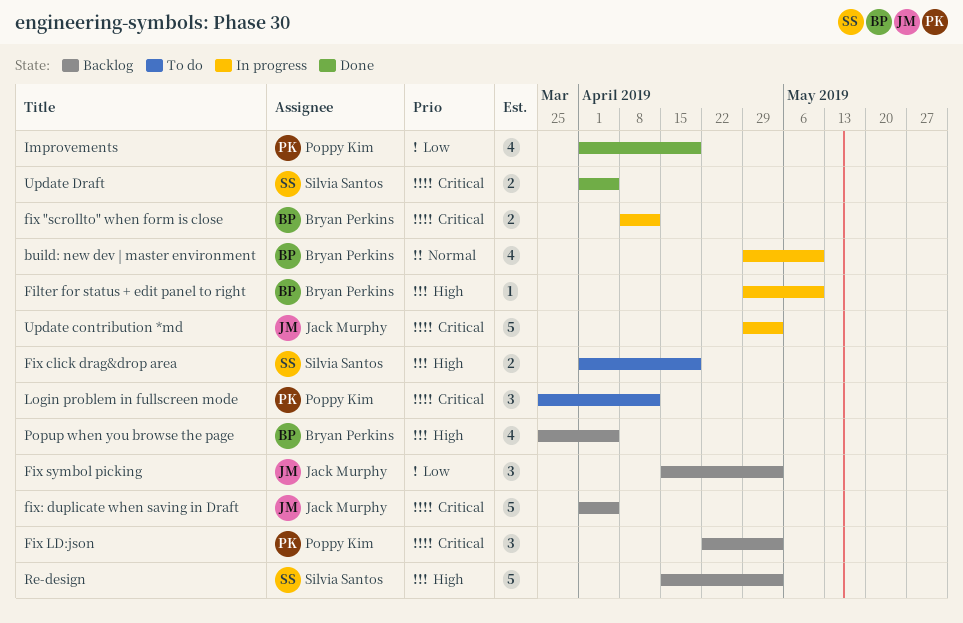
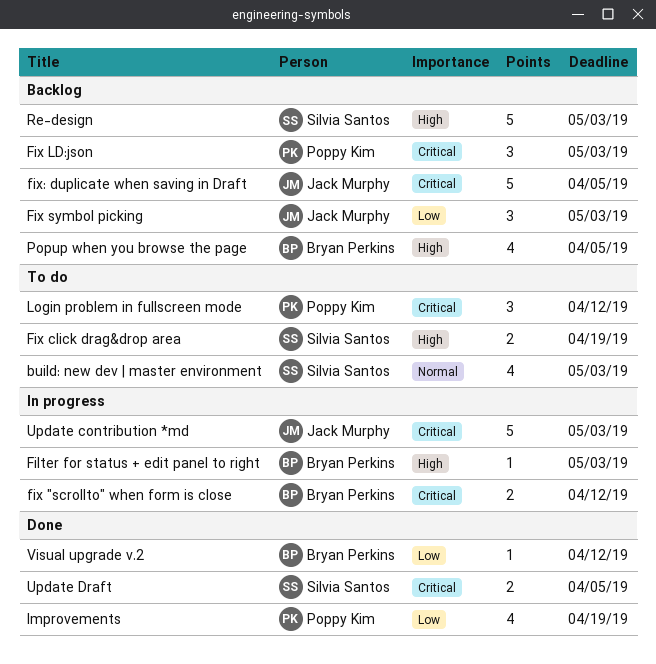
build: new dev | master environment, status: In progress -> To do
build: new dev | master environment, owner: Bryan Perkins -> Silvia Santos
build: new dev | master environment, due: May 10 -> May 3
Filter for status + edit panel to right, due: May 10 -> May 3
Visual upgrade v.2: none -> present

